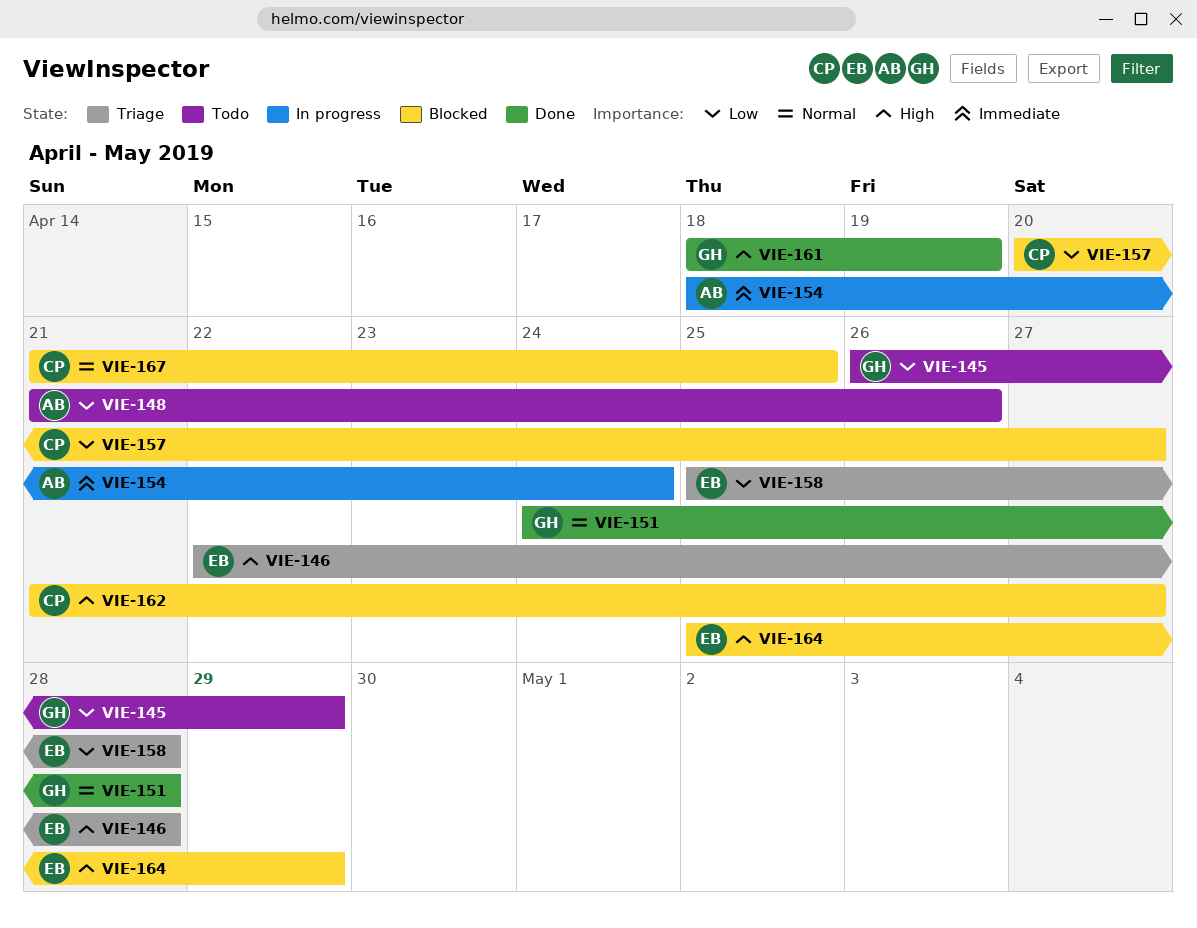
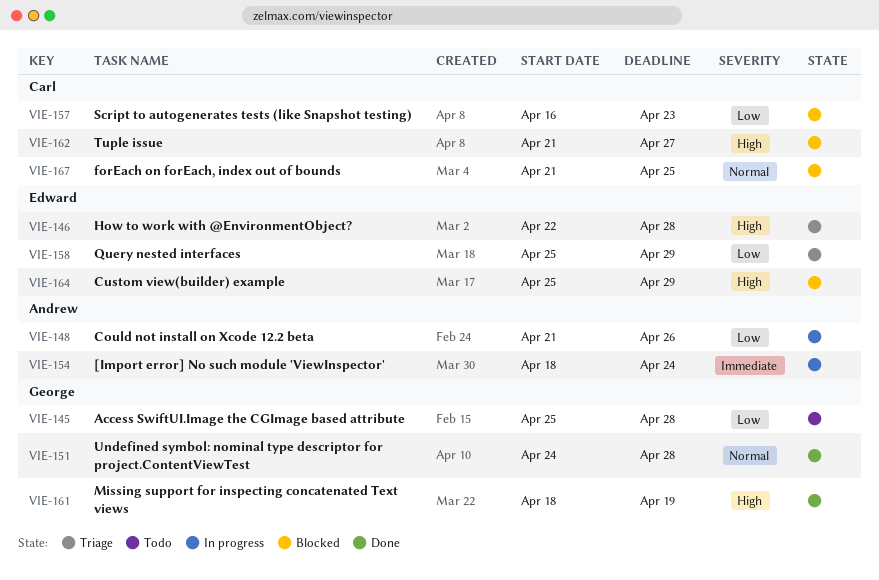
VIE-145, start: Apr 26 -> Apr 25
VIE-145, due: Apr 29 -> Apr 28
VIE-148, status: Todo -> In progress
VIE-157, start: Apr 20 -> Apr 16
VIE-157, due: Apr 27 -> Apr 23
VIE-158, due: Apr 28 -> Apr 29

